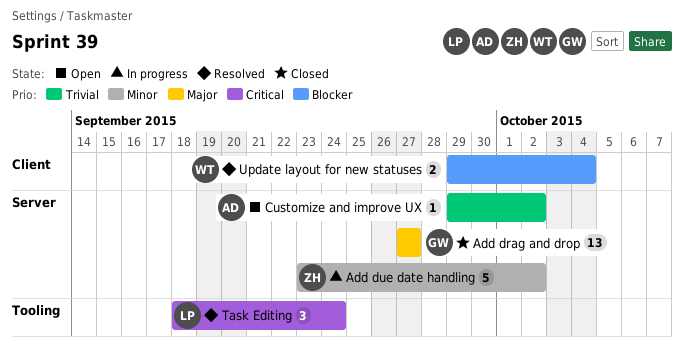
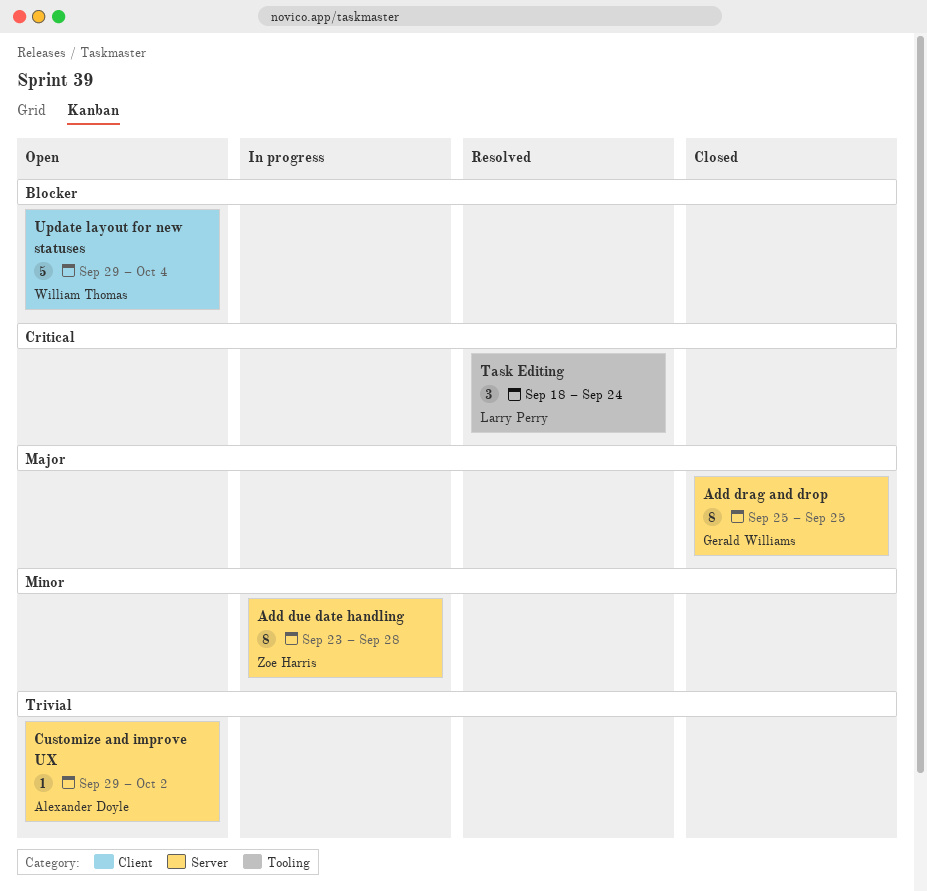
Add drag and drop, estimate: 13 -> 8
Add drag and drop, start: Sep 27 -> Sep 25
Add drag and drop, due: Sep 27 -> Sep 25
Add due date handling, estimate: 5 -> 8
Add due date handling, due: Oct 2 -> Sep 28
Update layout for new statuses, status: Resolved -> Open
Update layout for new statuses, estimate: 2 -> 5

